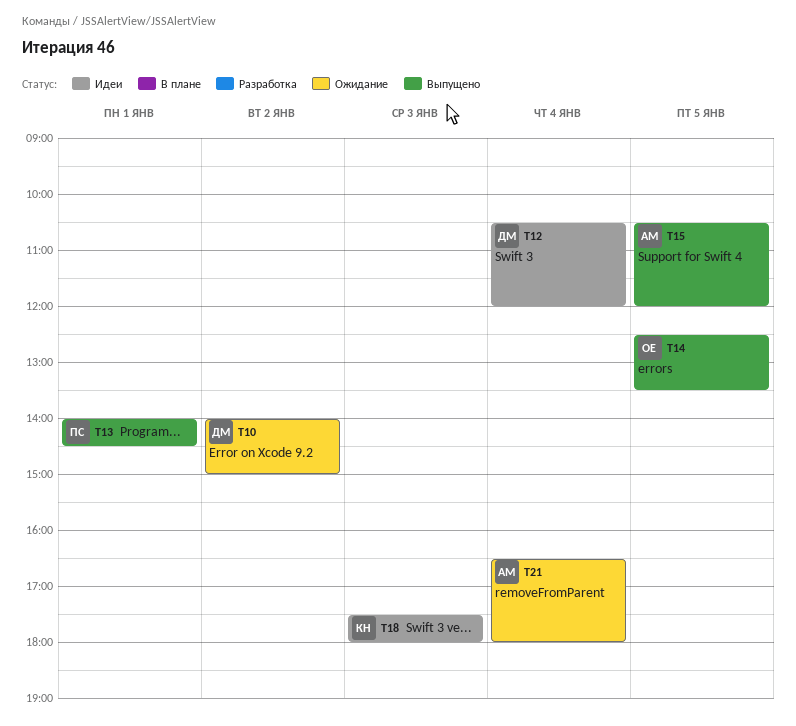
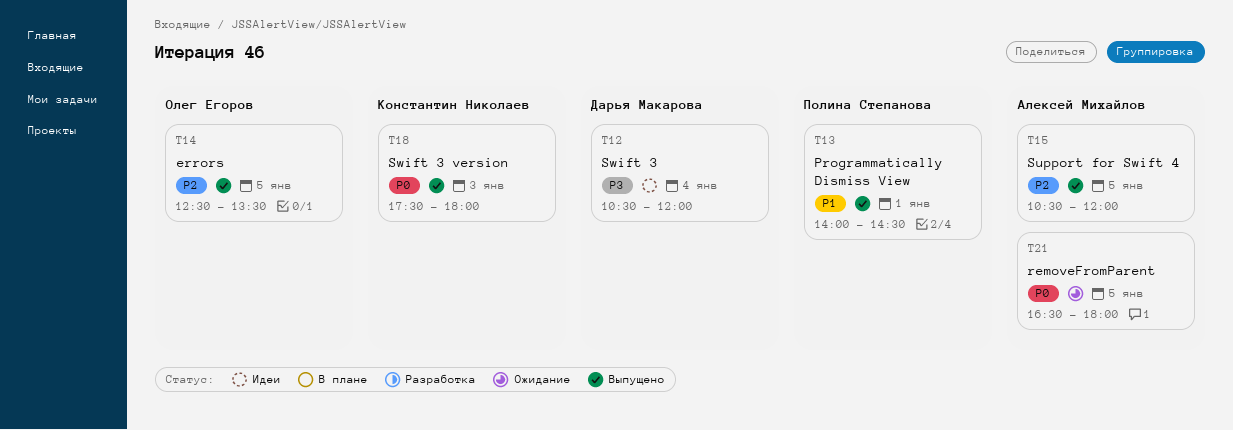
T10: present -> none
T18, status: Идеи -> Выпущено
T21, day: Jan 4 -> Jan 5

